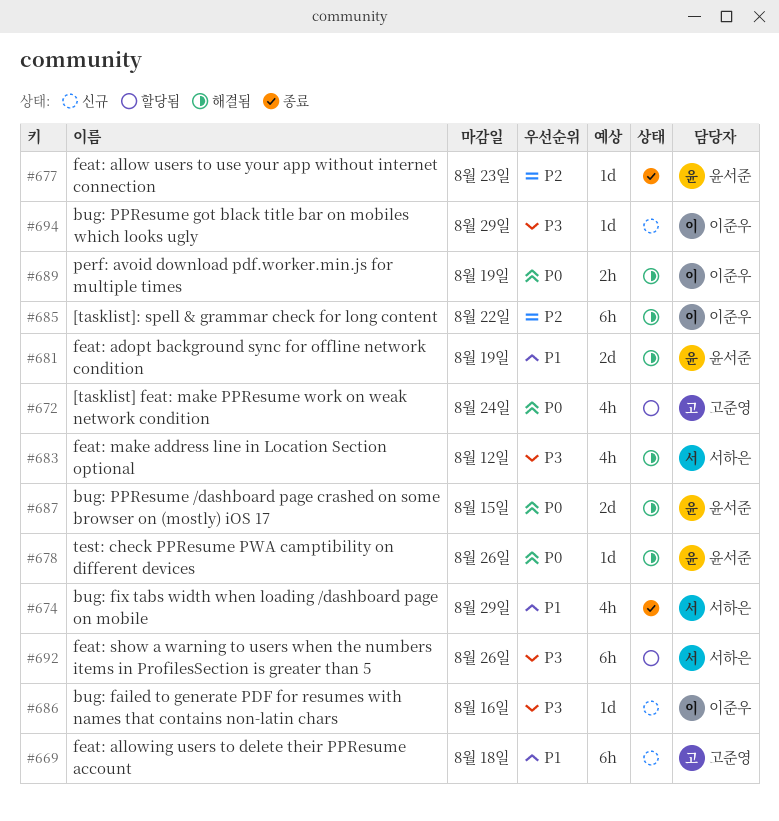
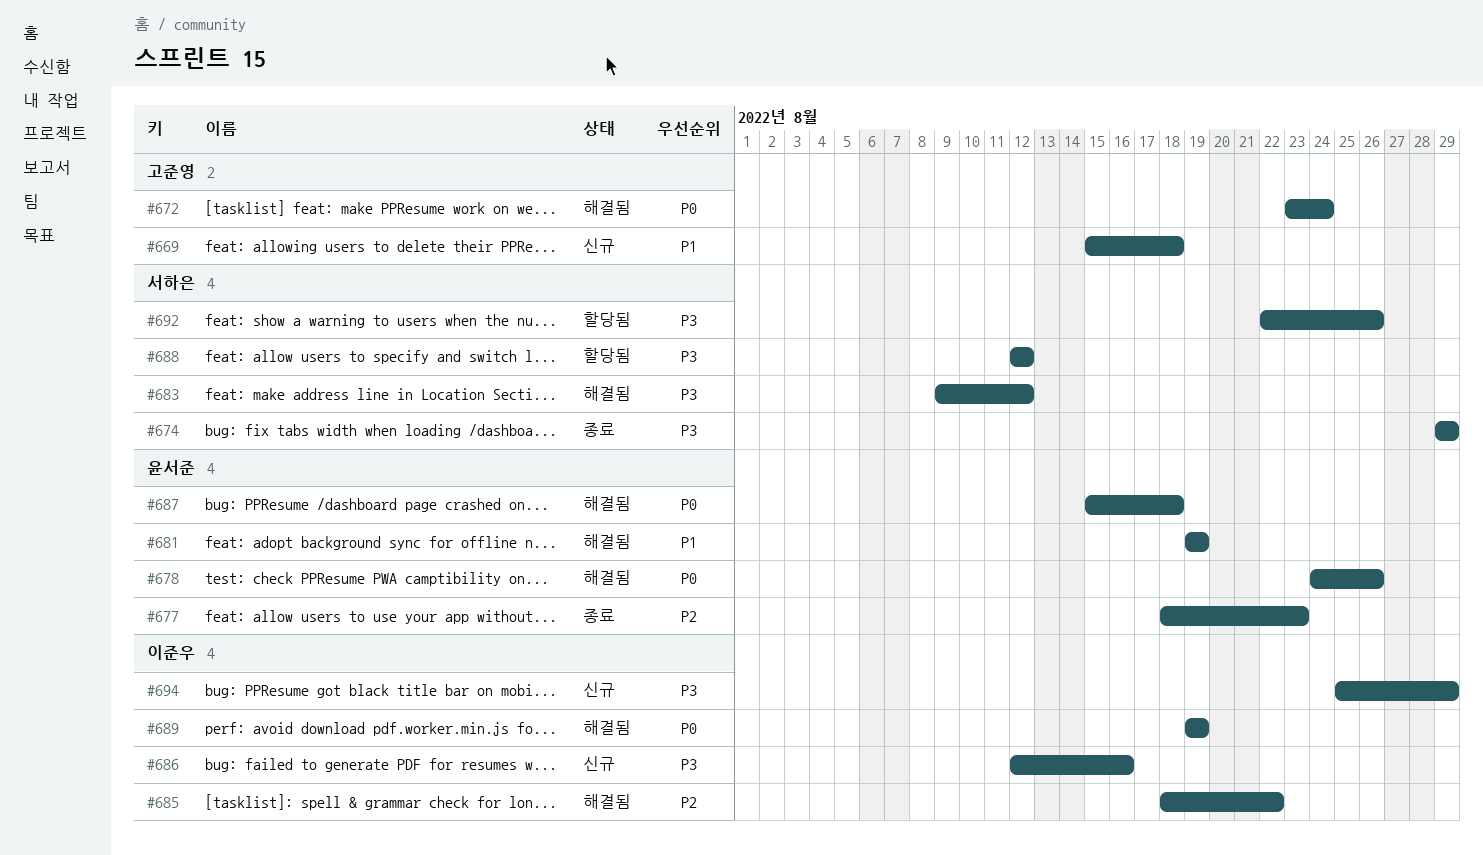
#672, status: 할당됨 -> 해결됨
#674, priority: P1 -> P3
#687, due: Aug 15 -> Aug 18
#688: none -> present

